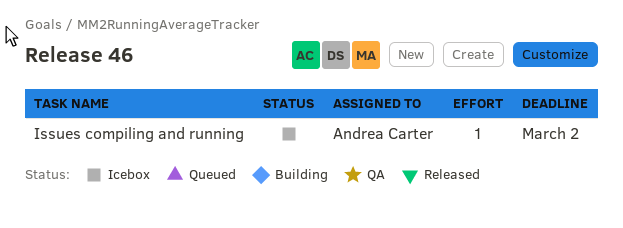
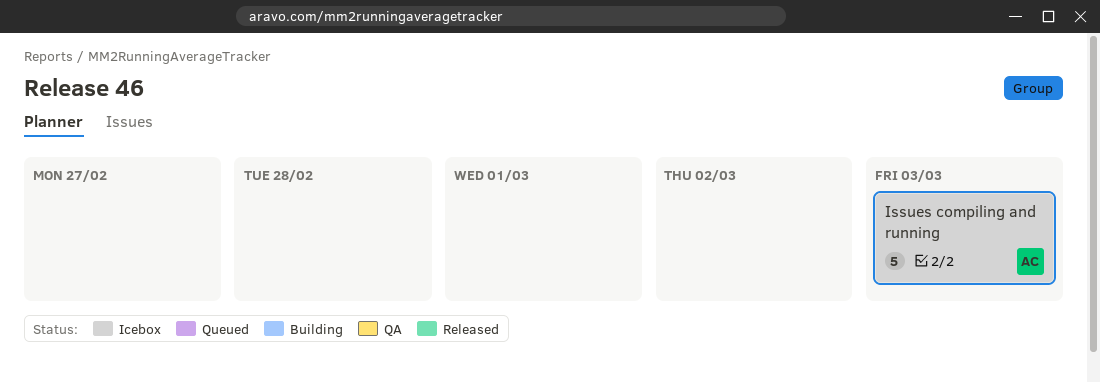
Issues compiling and running, estimate: 1 -> 5
Issues compiling and running, due: Mar 2 -> Mar 3

